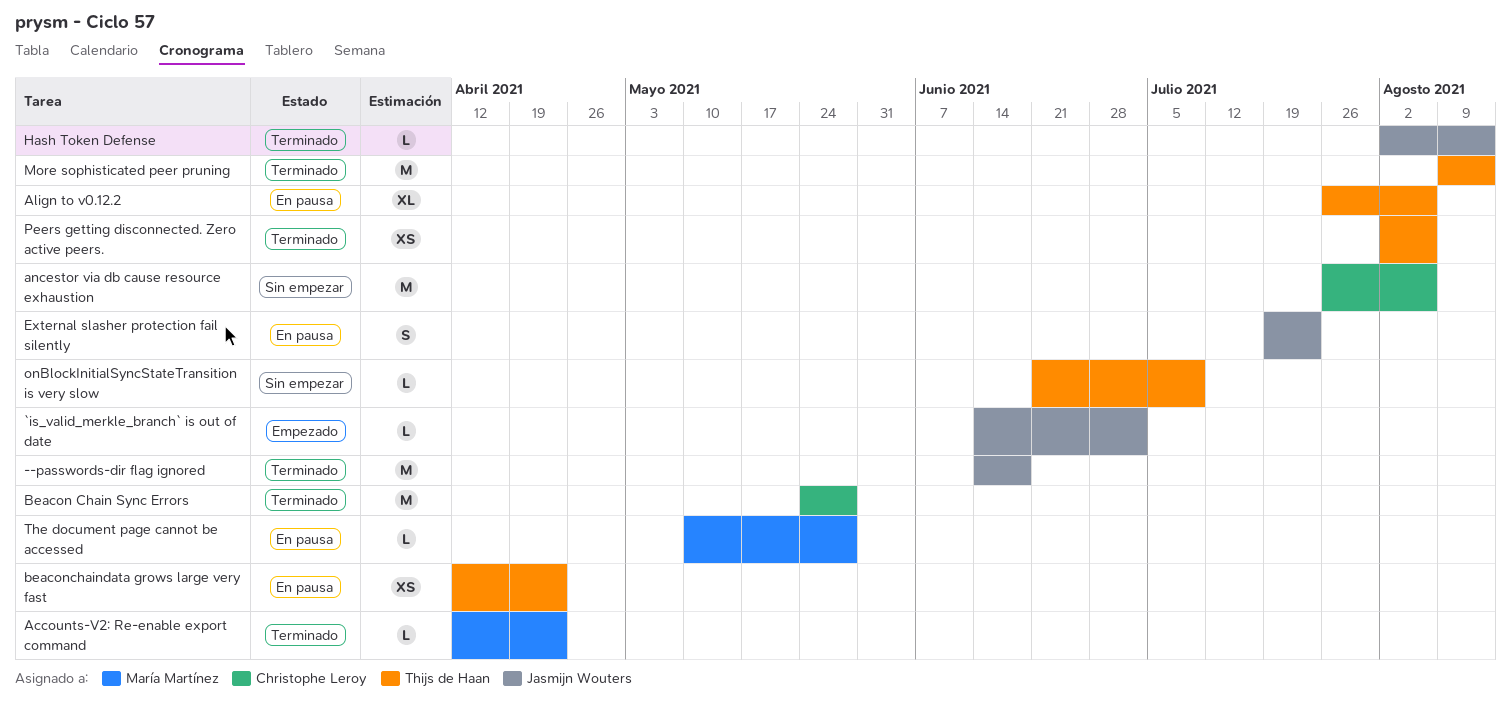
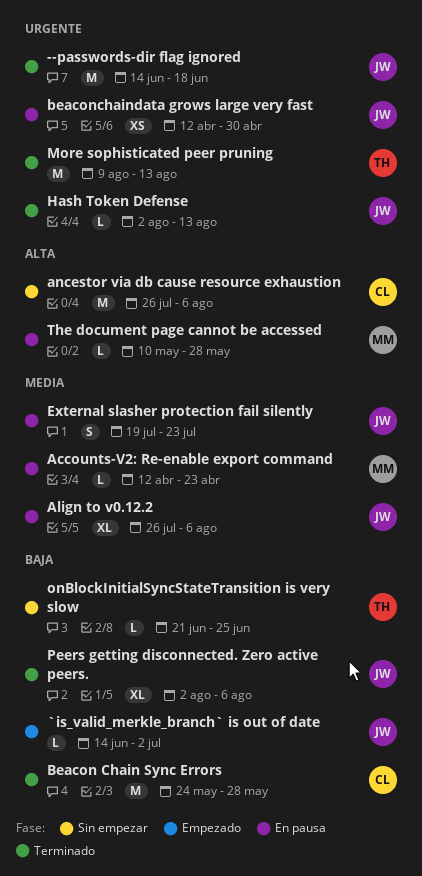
Accounts-V2: Re-enable export command, status: Terminado -> En pausa
Align to v0.12.2, owner: Thijs de Haan -> Jasmijn Wouters
beaconchaindata grows large very fast, owner: Thijs de Haan -> Jasmijn Wouters
beaconchaindata grows large very fast, due: Apr 23 -> Apr 30
onBlockInitialSyncStateTransition is very slow, due: Jul 9 -> Jun 25
Peers getting disconnected. Zero active peers., owner: Thijs de Haan -> Jasmijn Wouters
Peers getting disconnected. Zero active peers., estimate: XS -> XL

